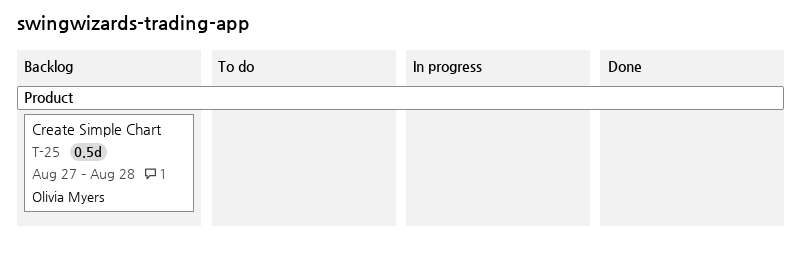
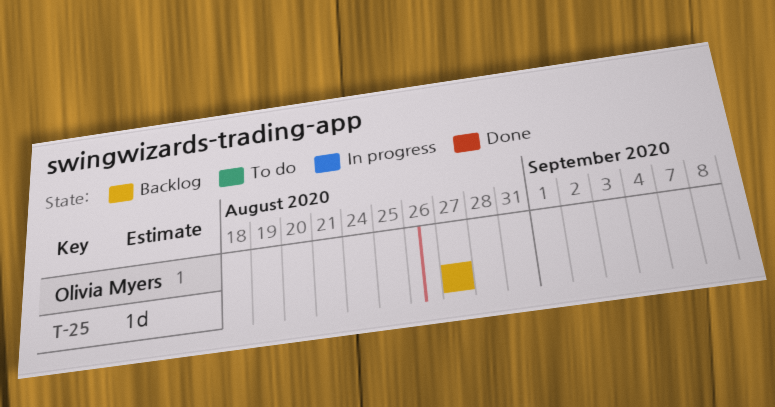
T-25, estimate: 0.5d -> 1d
T-25, due: Aug 28 -> Aug 27

